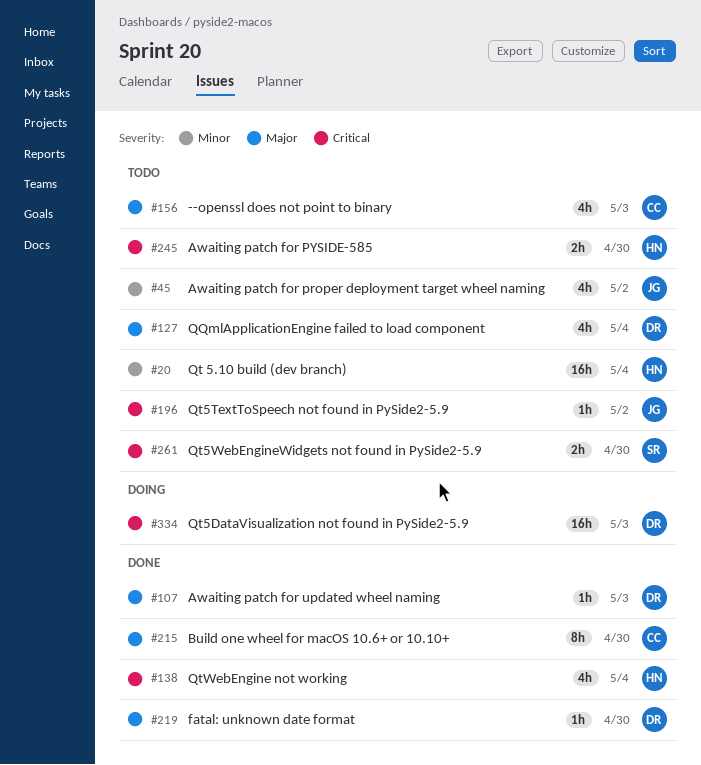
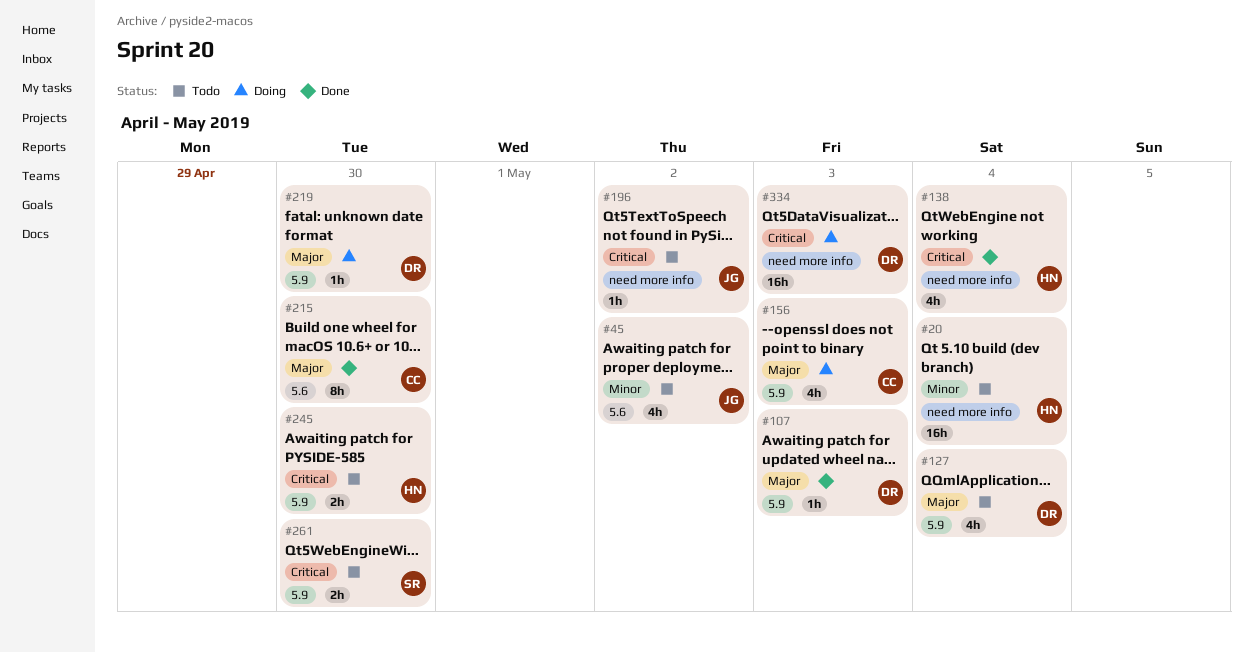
#156, status: Todo -> Doing
#219, status: Done -> Doing

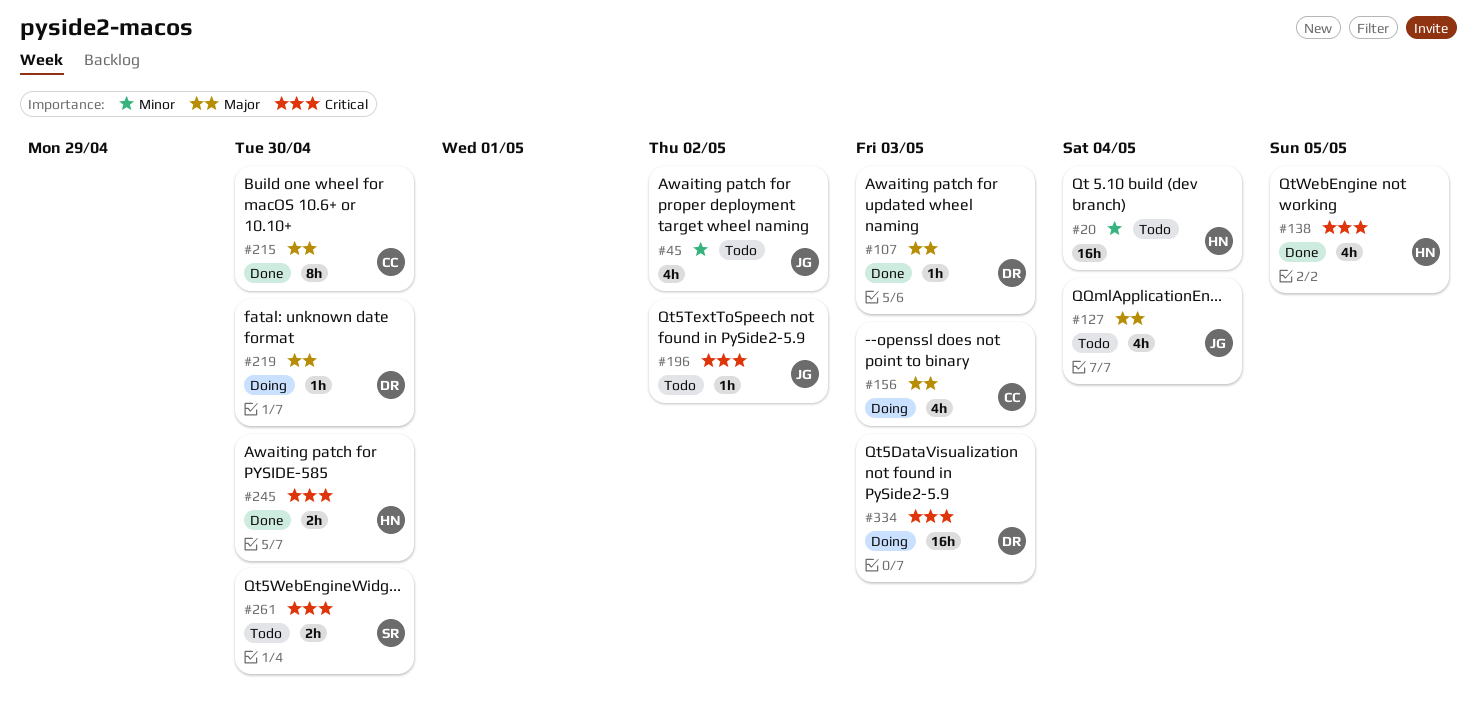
#127, owner: DR -> JG
#138, due: May 4 -> May 5
#245, status: Todo -> Done

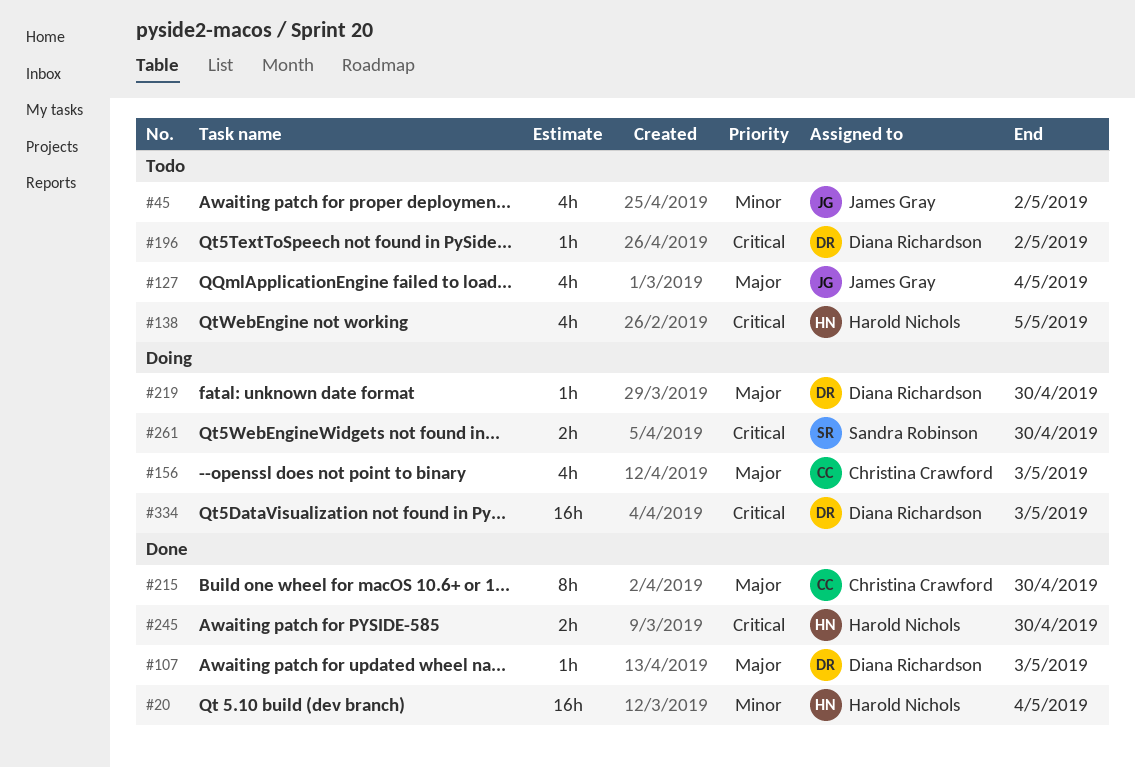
#20, status: Todo -> Done
#138, status: Done -> Todo
#196, owner: James Gray -> Diana Richardson
#261, status: Todo -> Doing

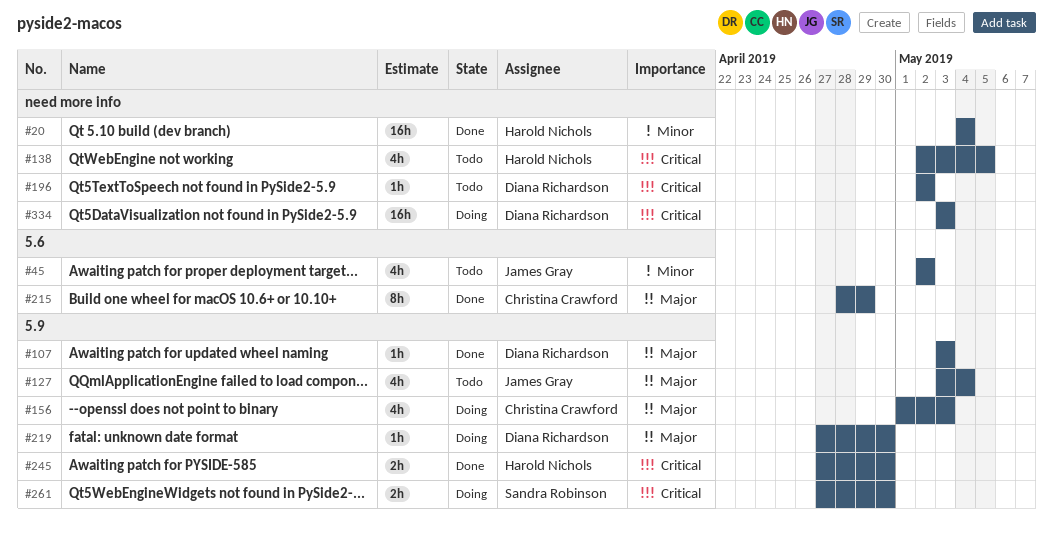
#215, due: Apr 30 -> Apr 29

